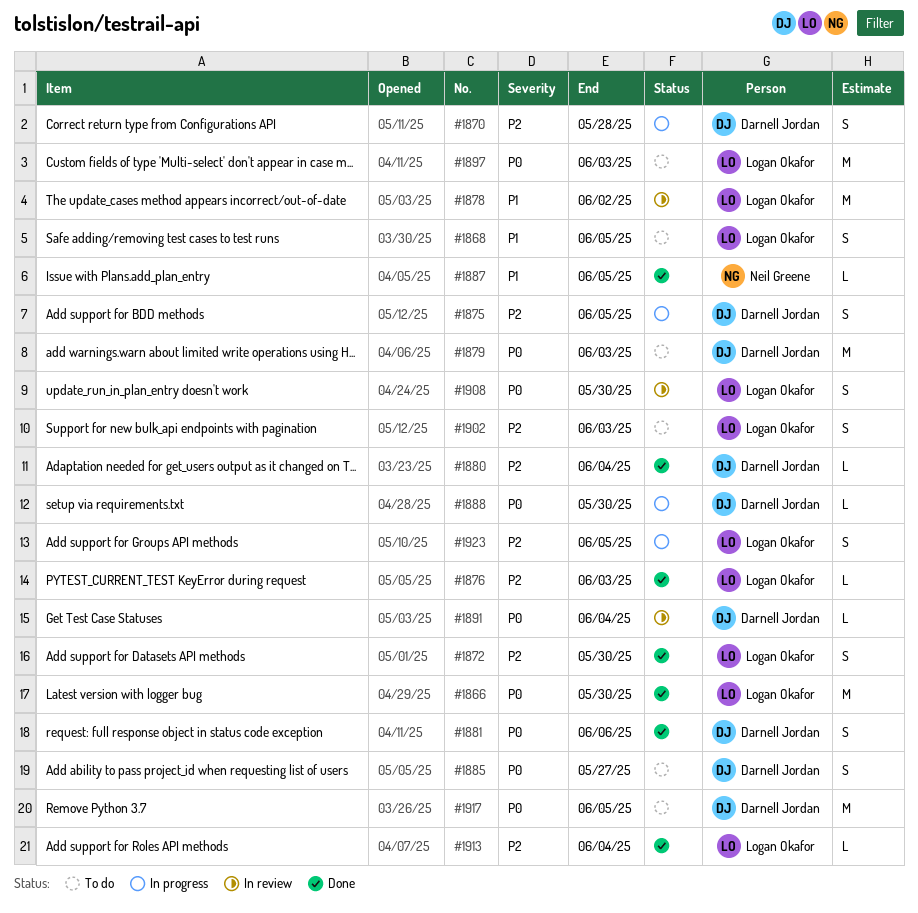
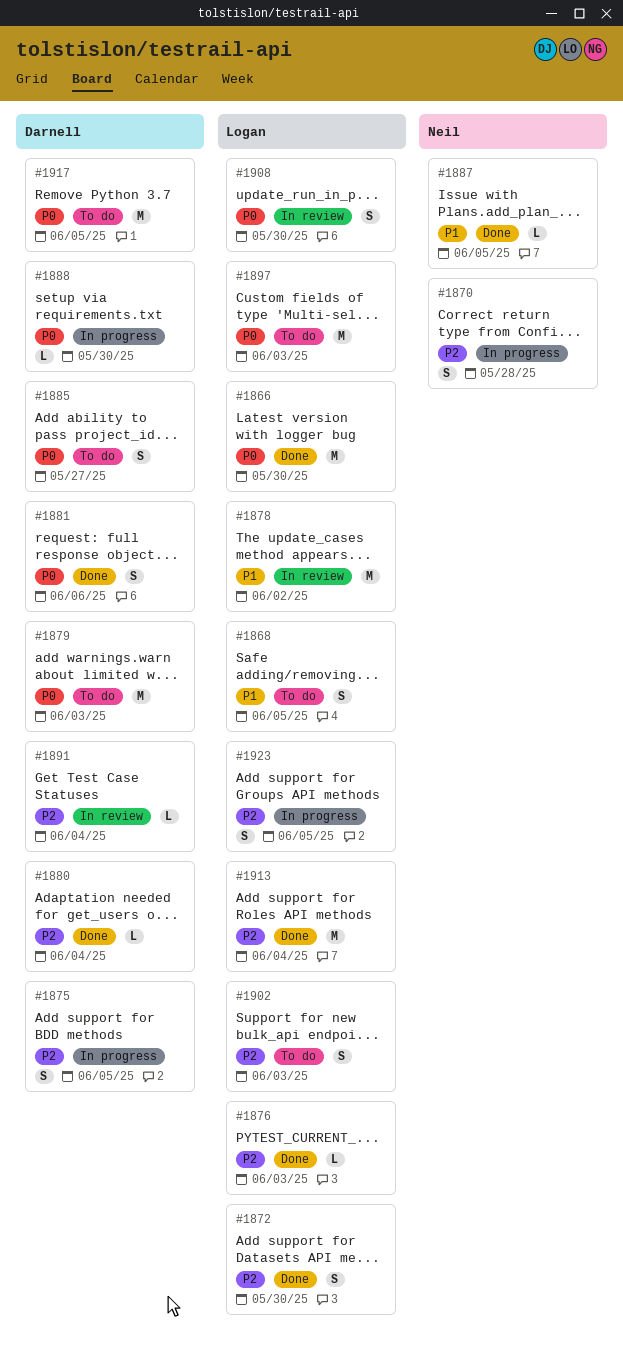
#1870, owner: Darnell Jordan -> Neil Greene
#1891, priority: P0 -> P2
#1913, estimate: L -> M

